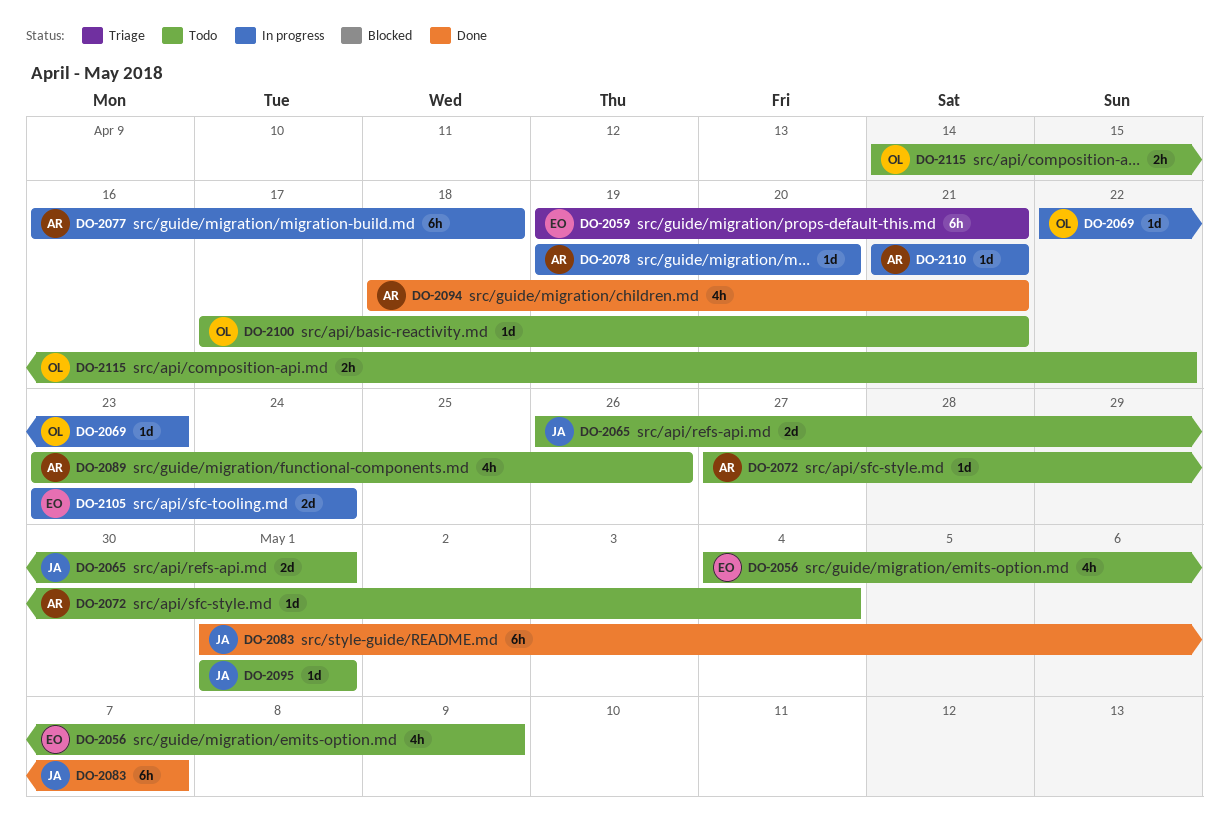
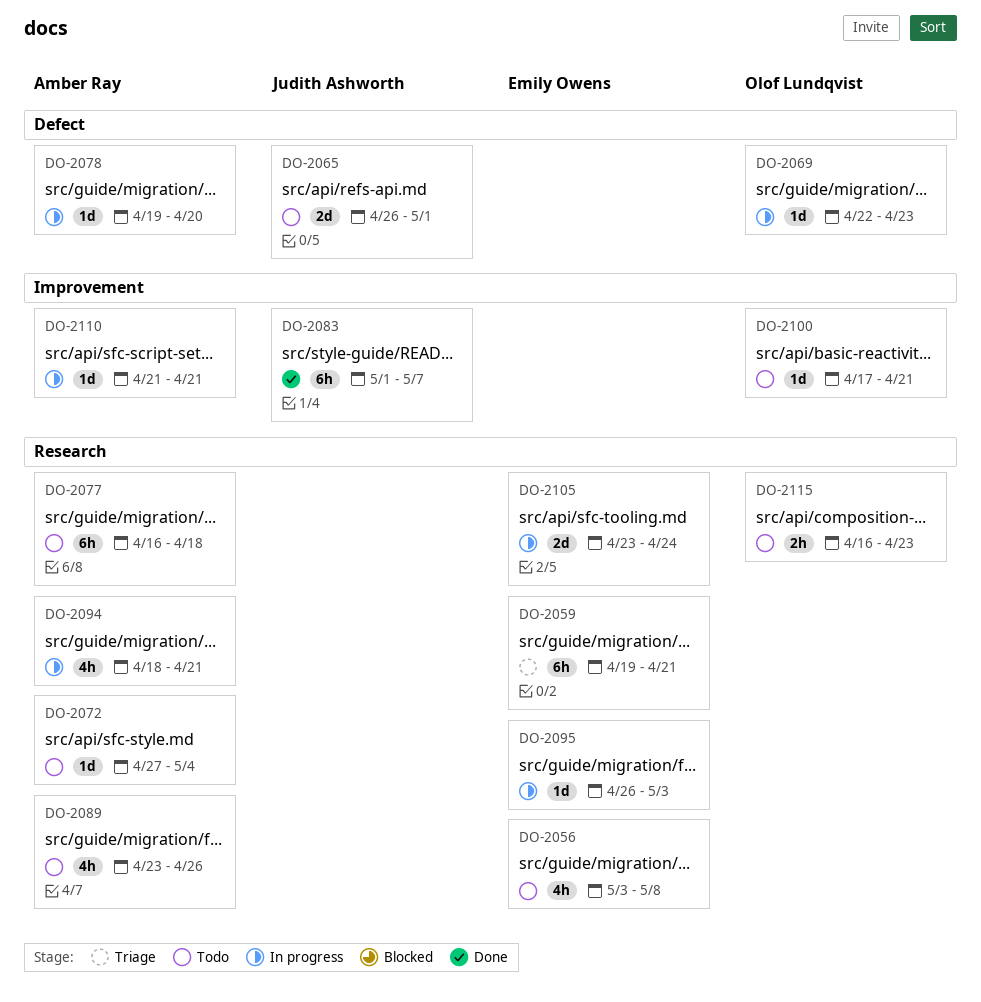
DO-2056, start: May 4 -> May 3
DO-2056, due: May 9 -> May 8
DO-2077, status: In progress -> Todo
DO-2094, status: Done -> In progress
DO-2095, status: Todo -> In progress
DO-2095, owner: Judith Ashworth -> Emily Owens
DO-2095, start: May 1 -> Apr 26
DO-2095, due: May 1 -> May 3
DO-2115, start: Apr 14 -> Apr 16
DO-2115, due: Apr 22 -> Apr 23

